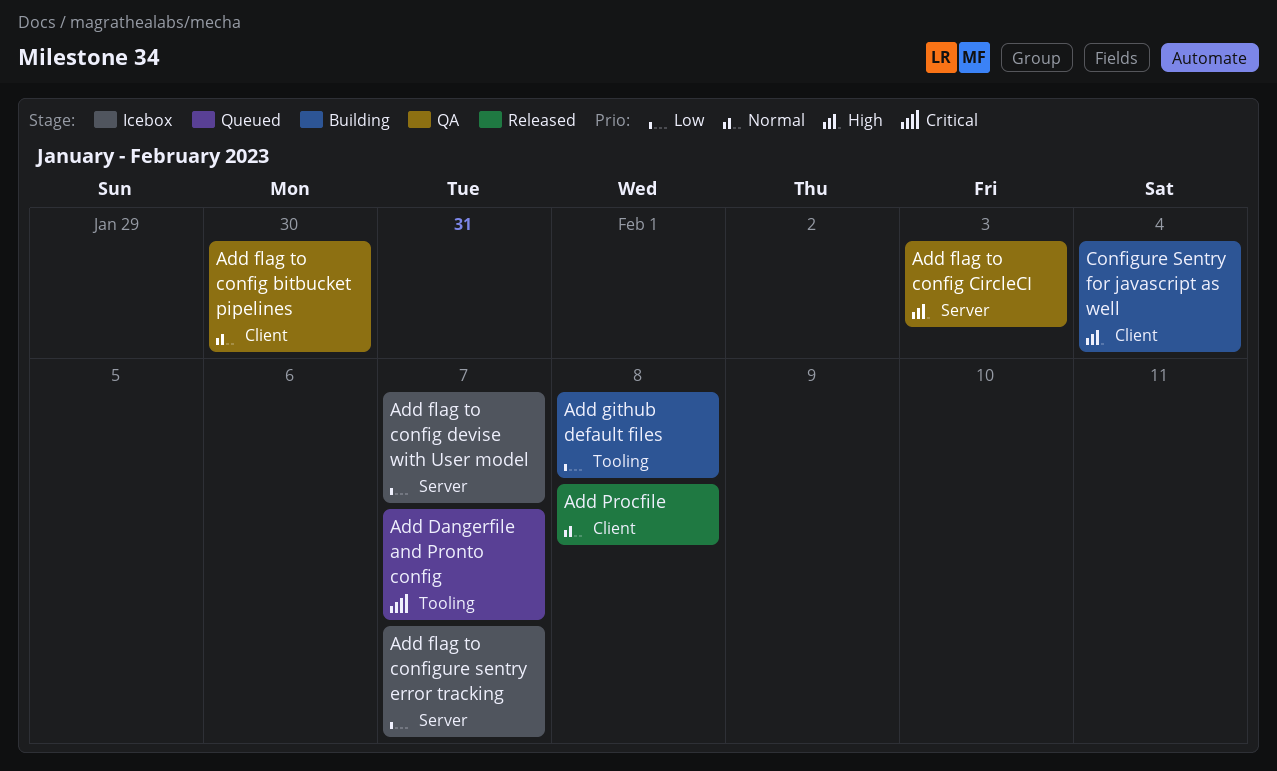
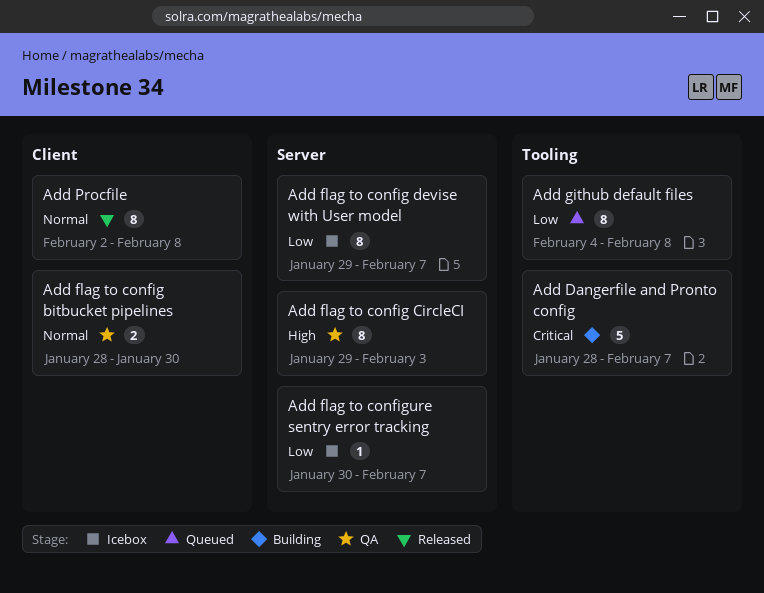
Add Dangerfile and Pronto config, status: Queued -> Building
Add github default files, status: Building -> Queued
Configure Sentry for javascript as well: present -> none

